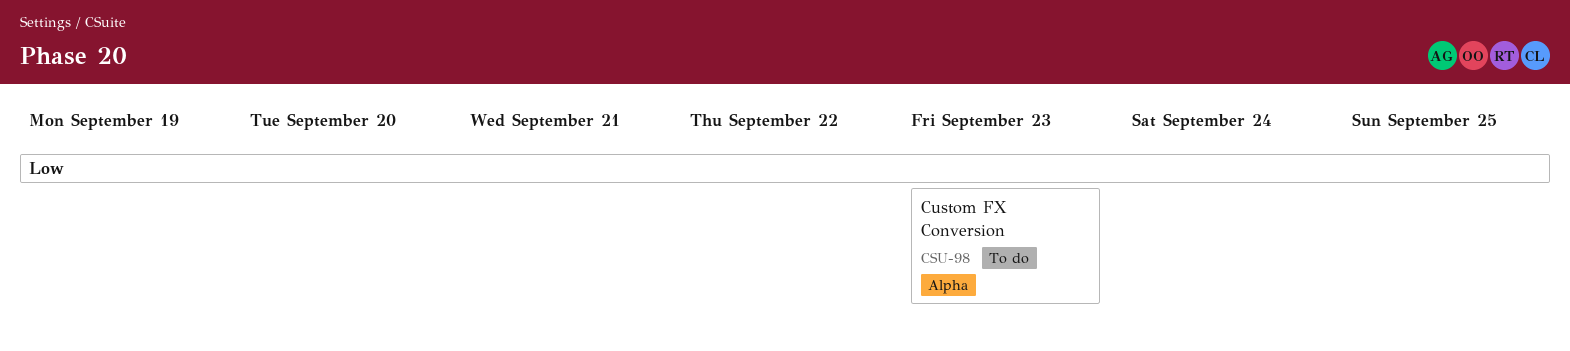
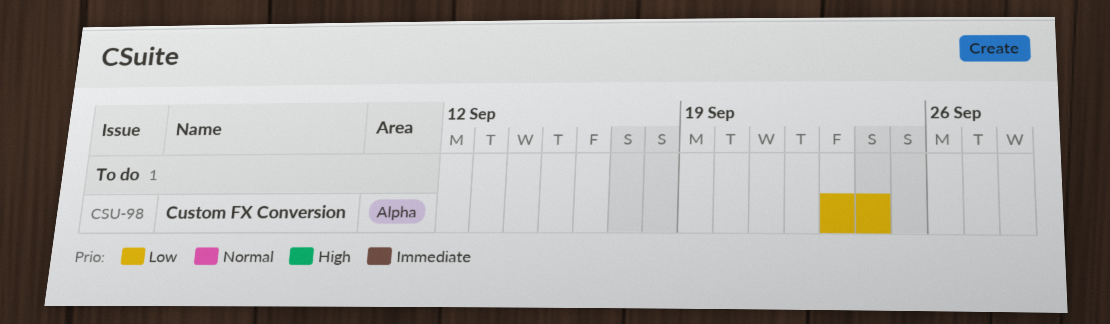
CSU-98, due: Sep 23 -> Sep 24

